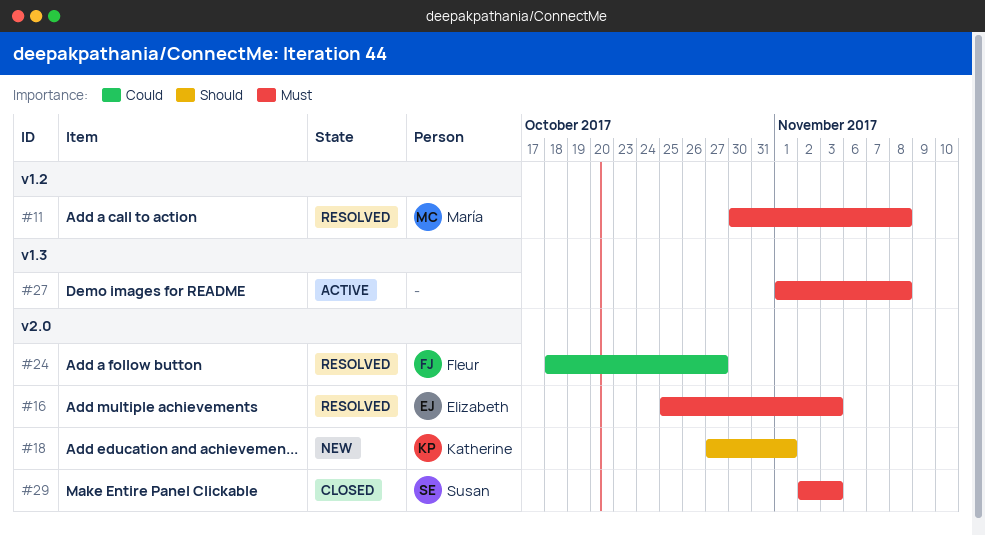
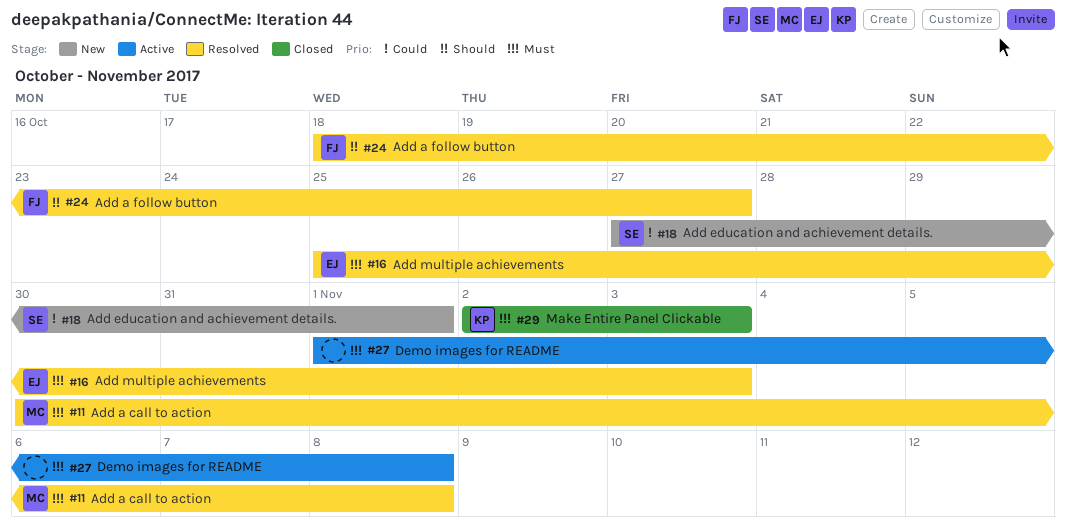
#18, owner: Katherine -> Susan
#18, priority: Should -> Could
#24, priority: Could -> Should
#29, owner: Susan -> Katherine

